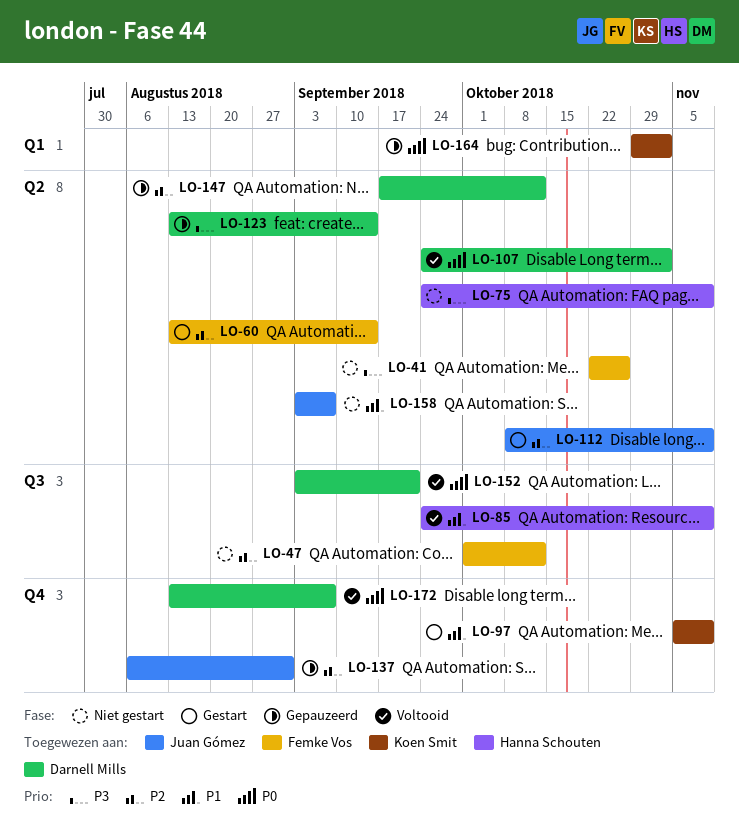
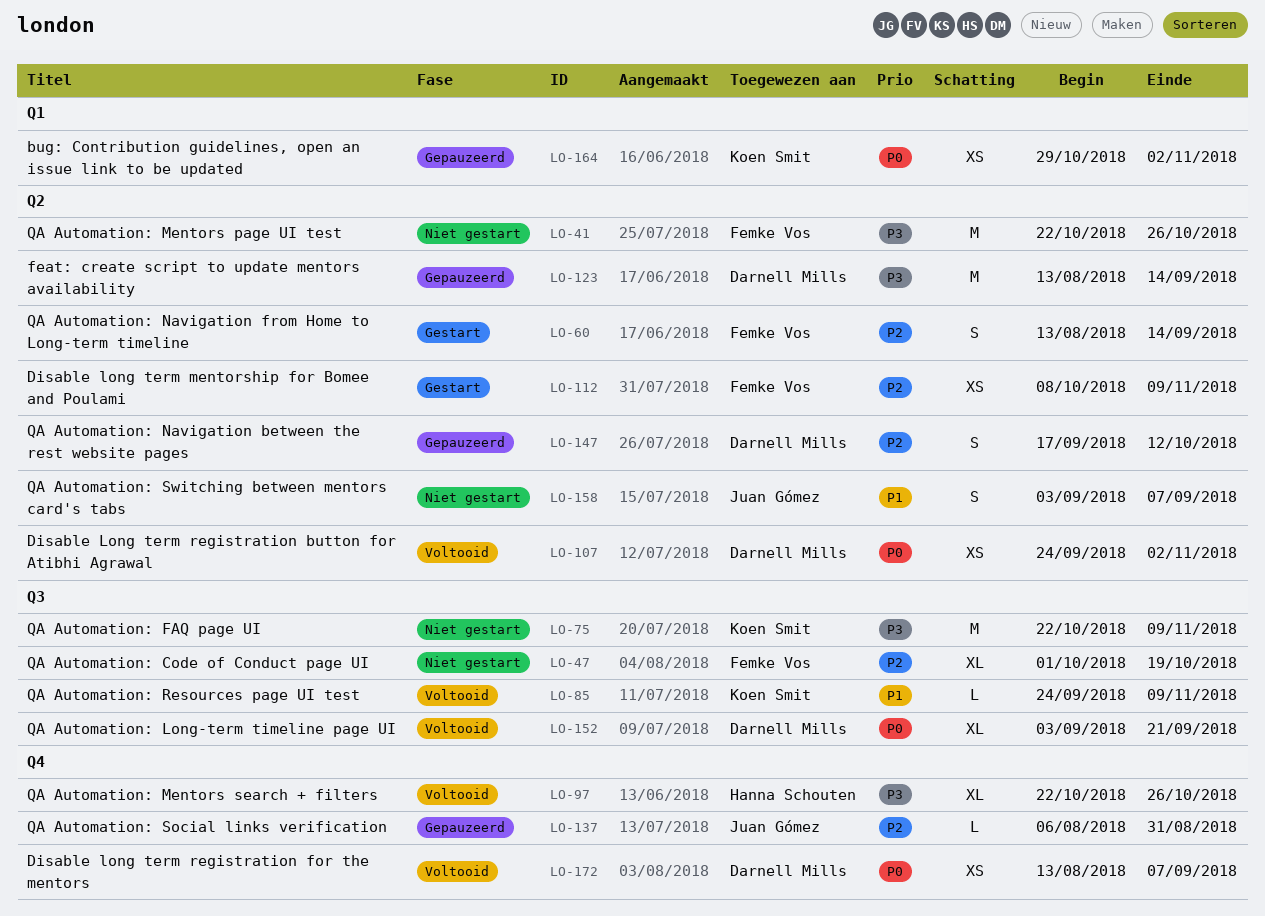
LO-47, due: Oct 12 -> Oct 19
LO-75, owner: Hanna Schouten -> Koen Smit
LO-75, label: Q2 -> Q3
LO-75, start: Sep 24 -> Oct 22
LO-85, owner: Hanna Schouten -> Koen Smit
LO-97, status: Gestart -> Voltooid
LO-97, owner: Koen Smit -> Hanna Schouten
LO-97, priority: P1 -> P3
LO-97, start: Nov 5 -> Oct 22
LO-97, due: Nov 9 -> Oct 26
LO-112, owner: Juan Gómez -> Femke Vos

